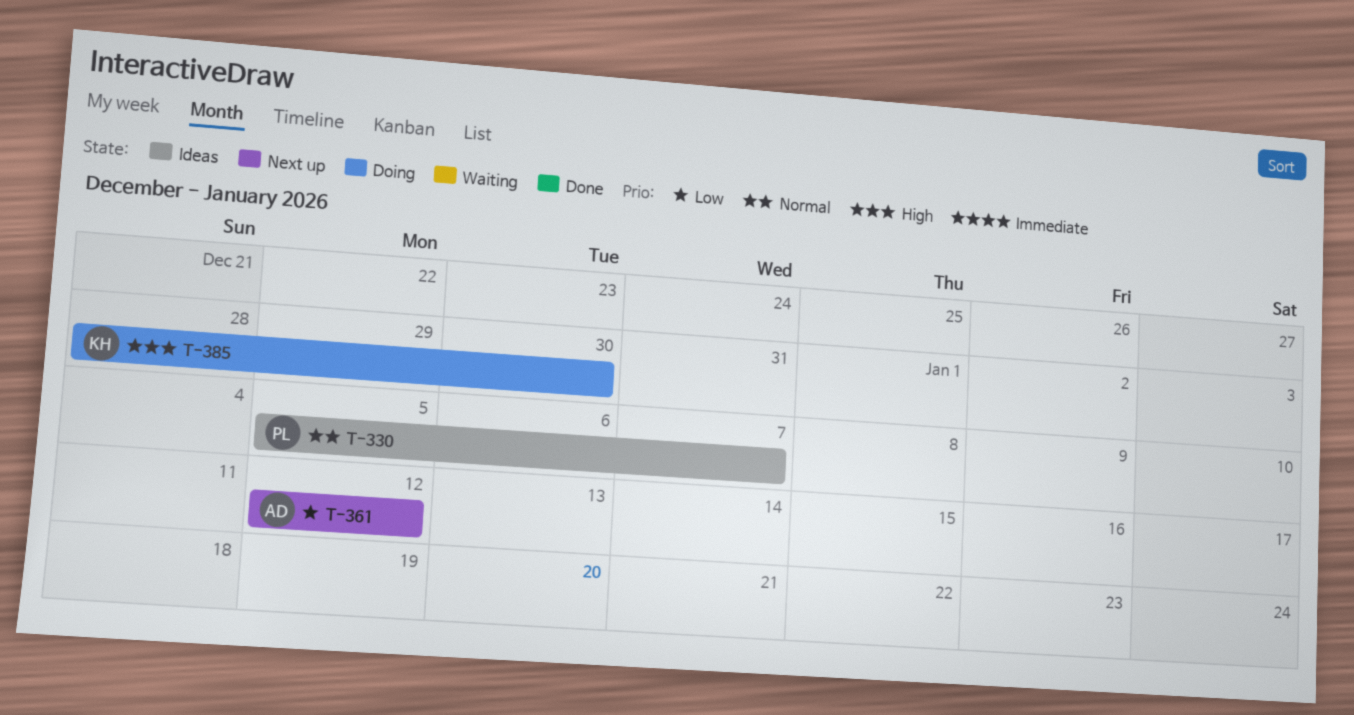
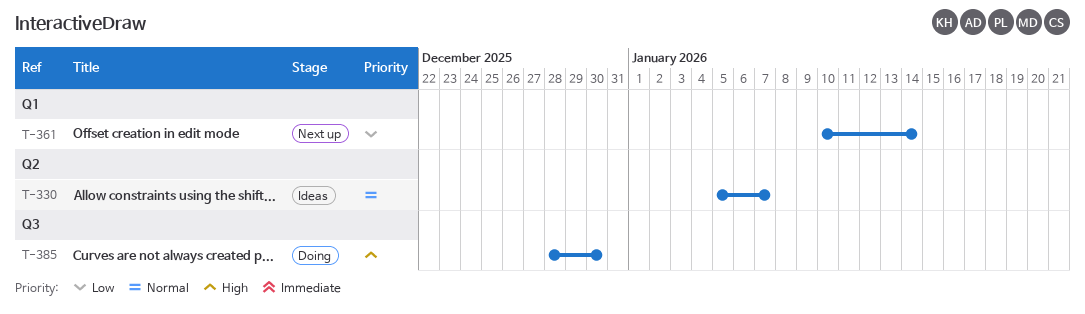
T-361, start: Jan 12 -> Jan 10
T-361, due: Jan 12 -> Jan 14

